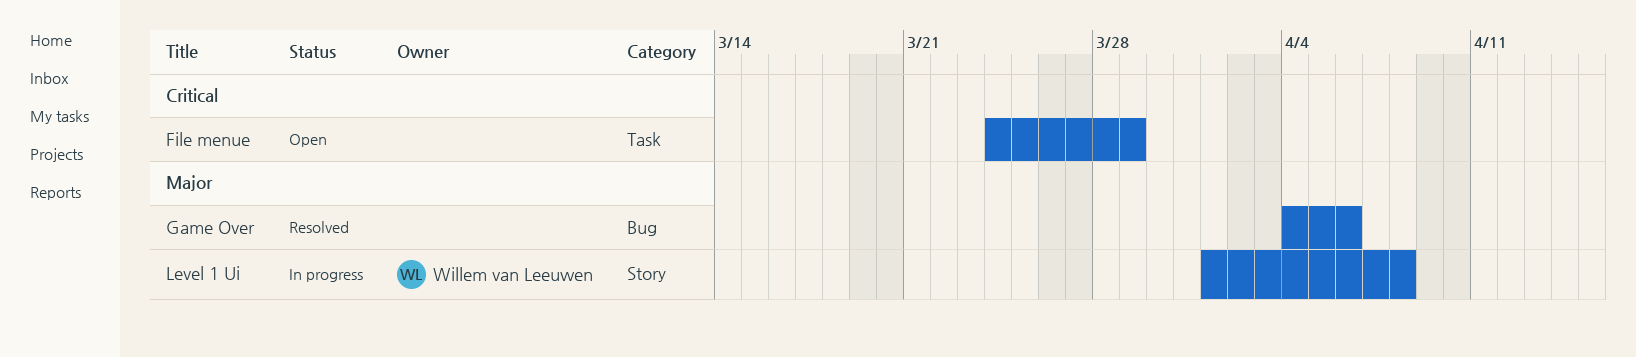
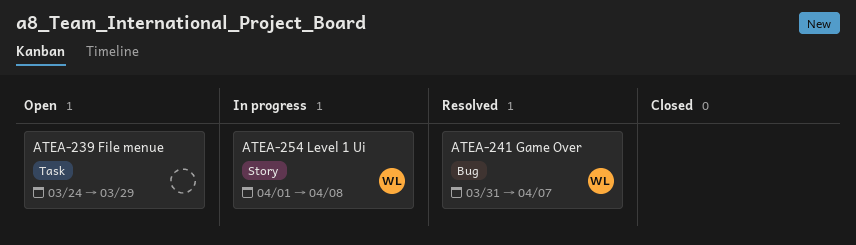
Game Over, owner: none -> Willem van Leeuwen
Game Over, start: Apr 4 -> Mar 31
Game Over, due: Apr 6 -> Apr 7

